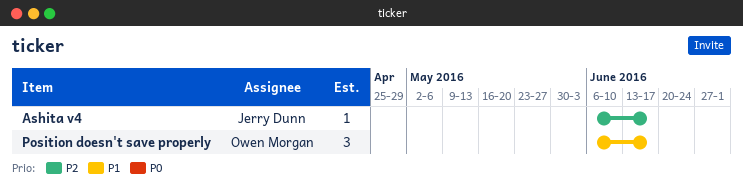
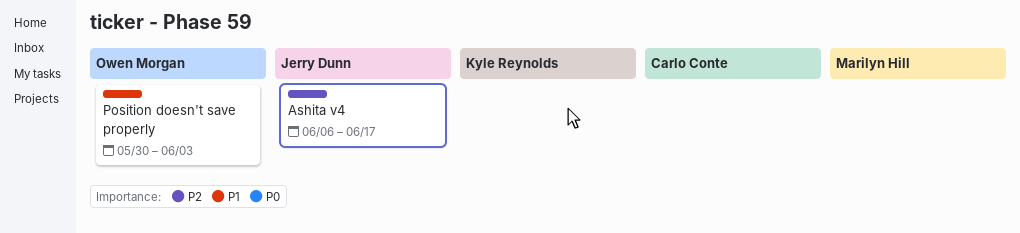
Position doesn't save properly, start: Jun 6 -> May 30
Position doesn't save properly, due: Jun 17 -> Jun 3

